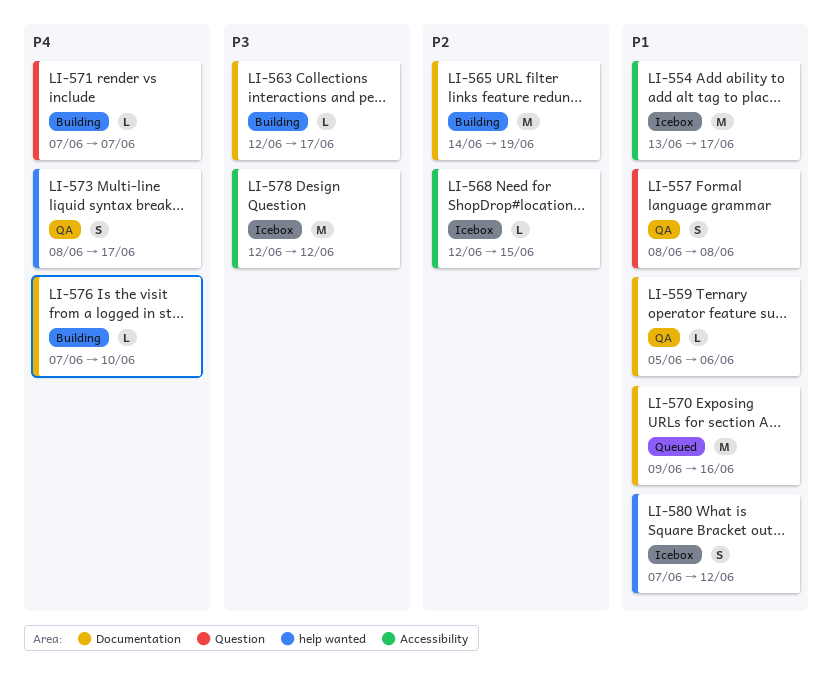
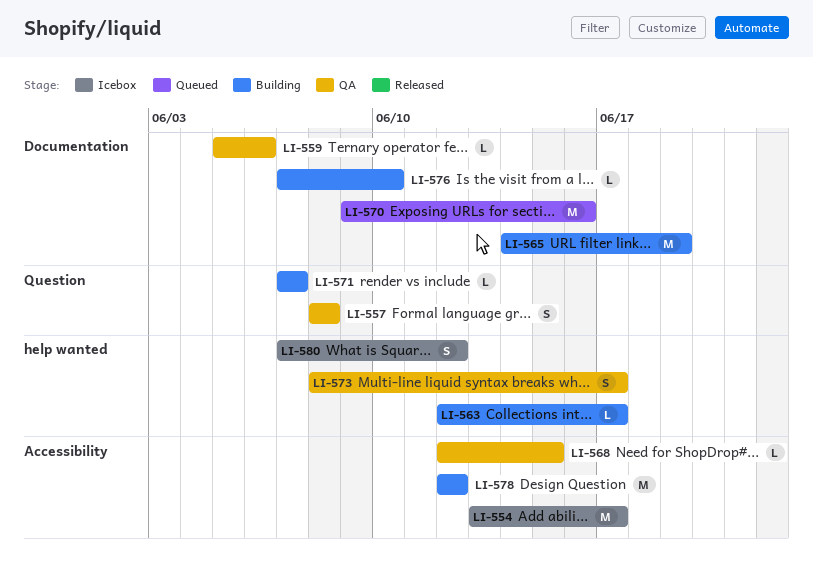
LI-563, label: Documentation -> help wanted
LI-568, status: Icebox -> QA
LI-578, status: Icebox -> Building

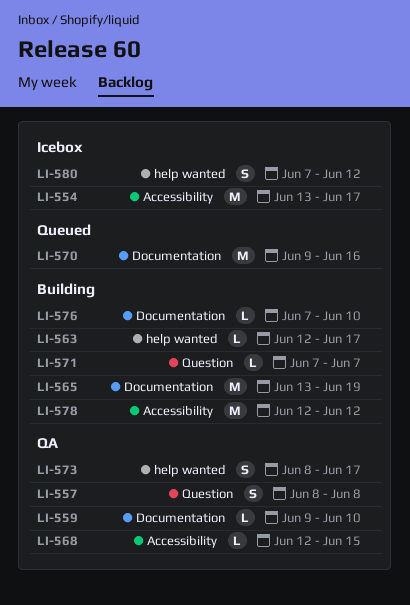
LI-559, start: Jun 5 -> Jun 9
LI-559, due: Jun 6 -> Jun 10
LI-565, start: Jun 14 -> Jun 13

